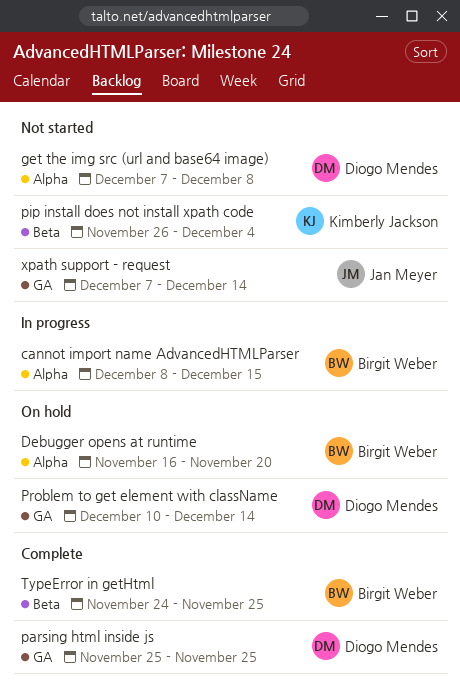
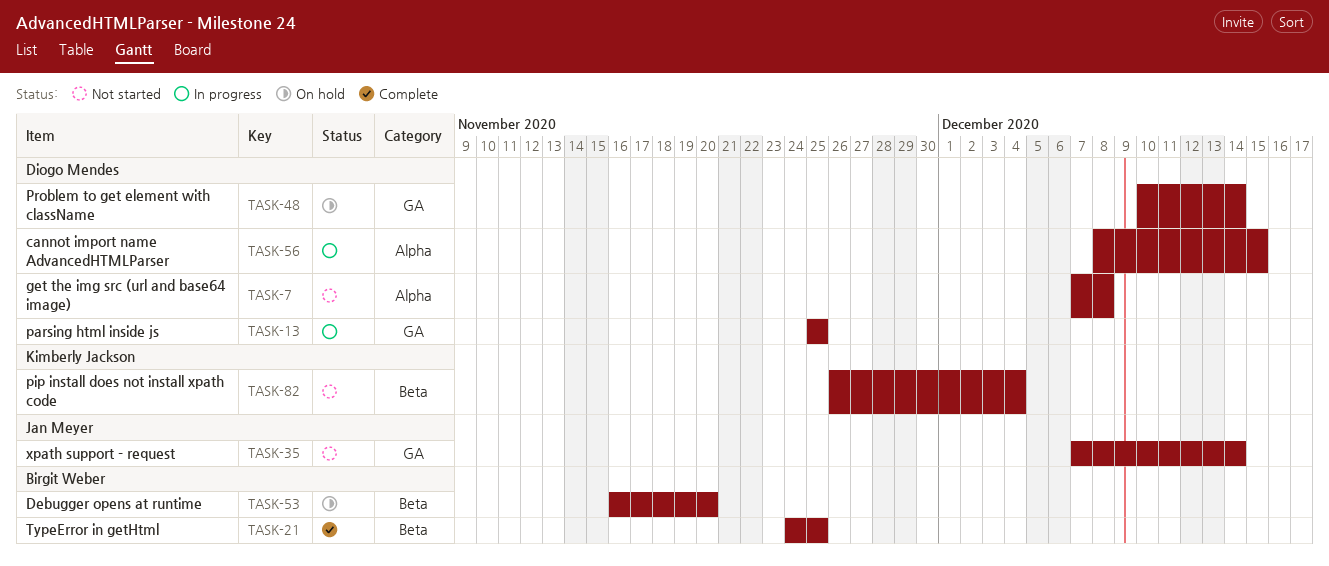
cannot import name AdvancedHTMLParser, owner: Birgit Weber -> Diogo Mendes
Debugger opens at runtime, label: Alpha -> Beta
parsing html inside js, status: Complete -> In progress

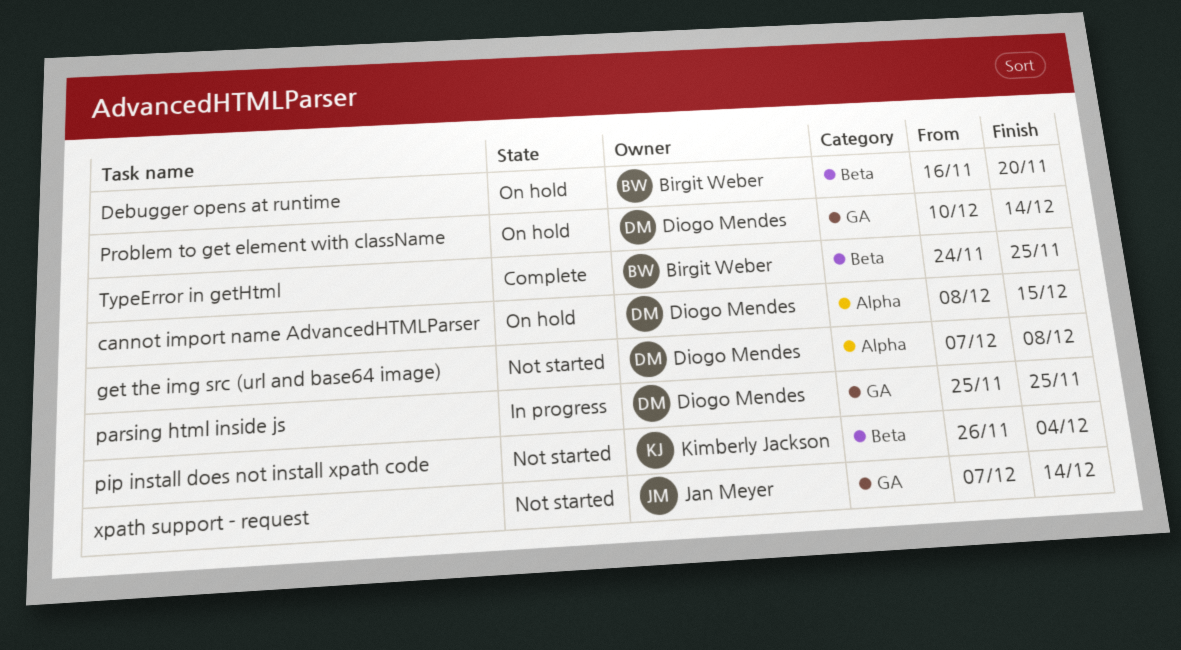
cannot import name AdvancedHTMLParser, status: In progress -> On hold

